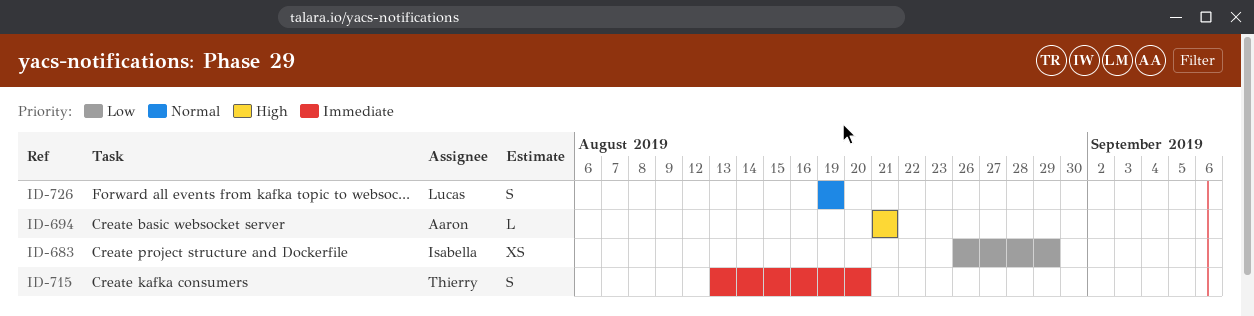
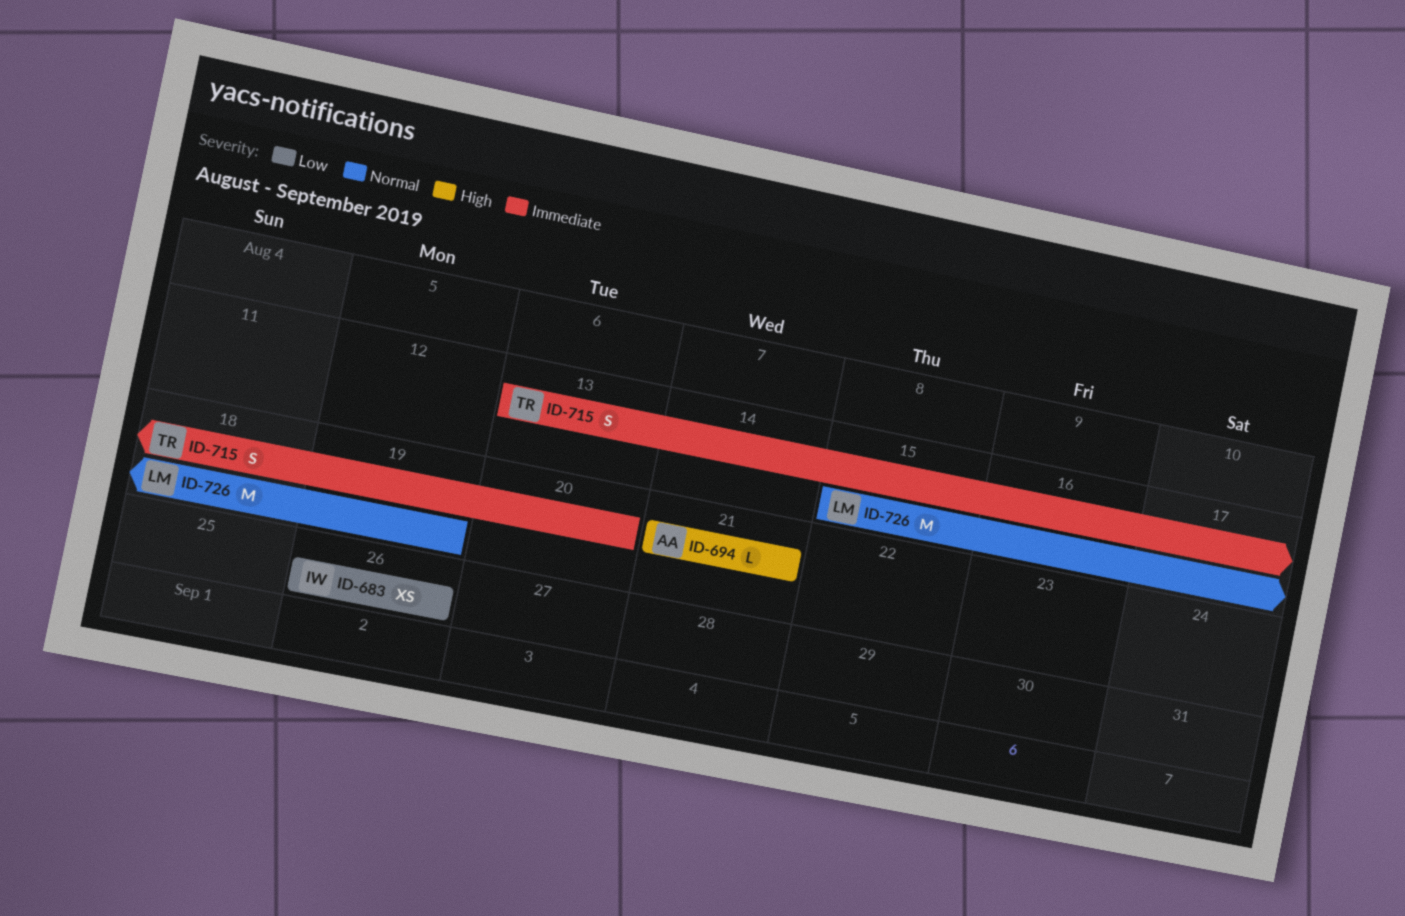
ID-683, due: Aug 29 -> Aug 26
ID-726, estimate: S -> M
ID-726, start: Aug 19 -> Aug 15

